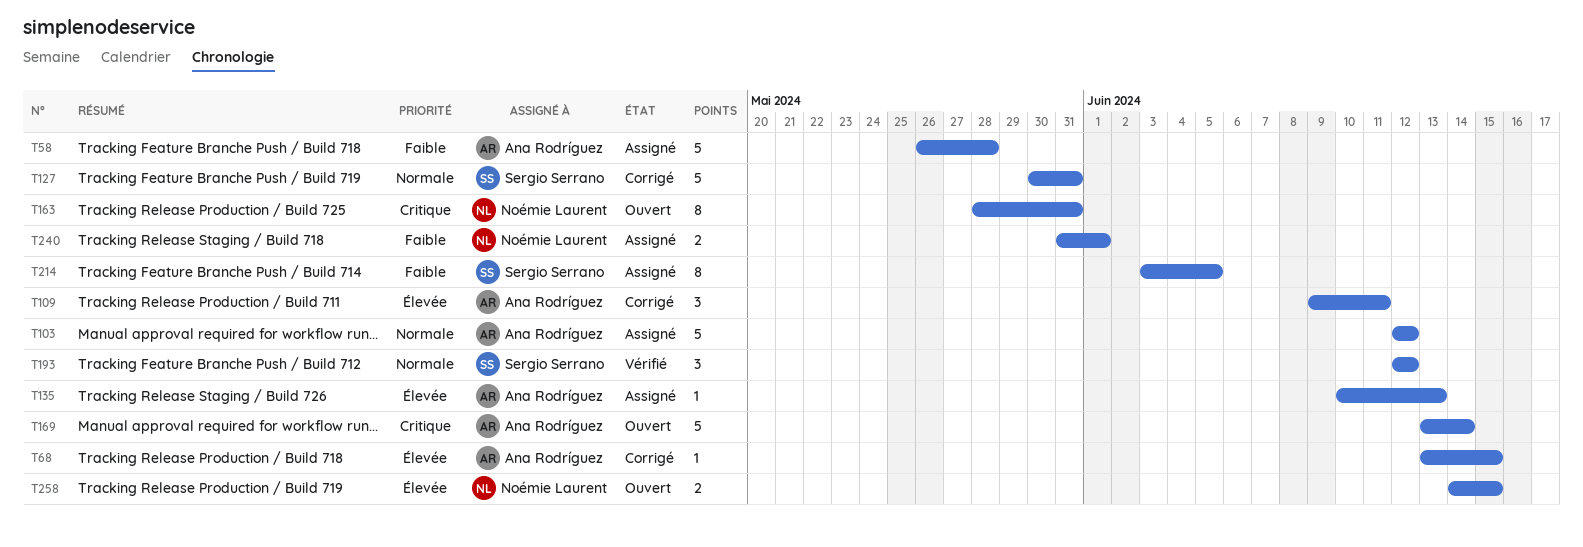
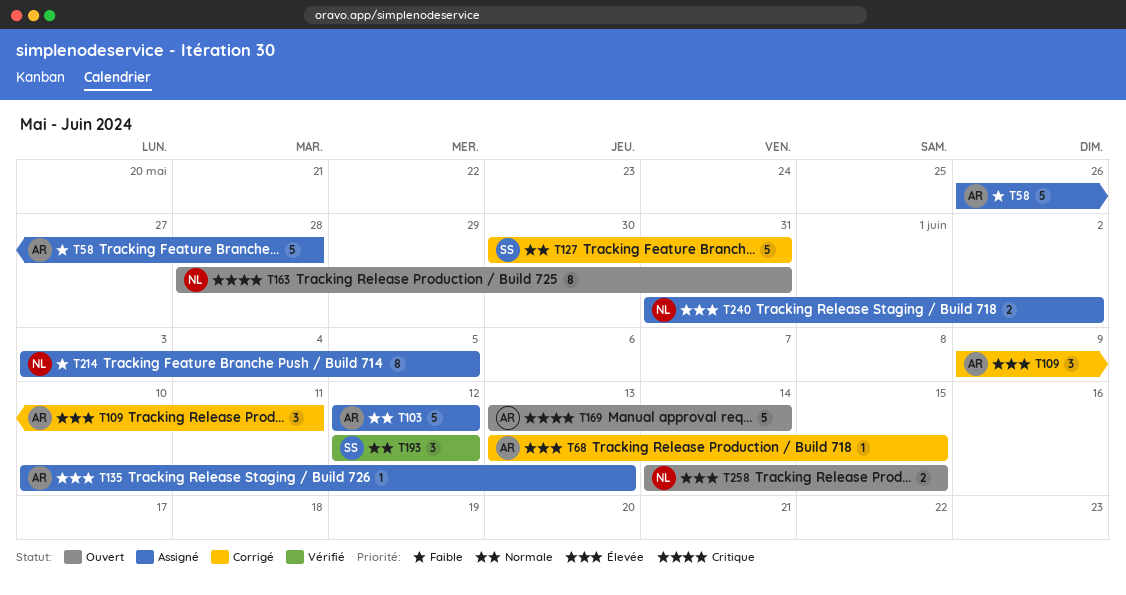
T214, owner: Sergio Serrano -> Noémie Laurent
T240, priority: Faible -> Élevée
T240, due: Jun 1 -> Jun 2

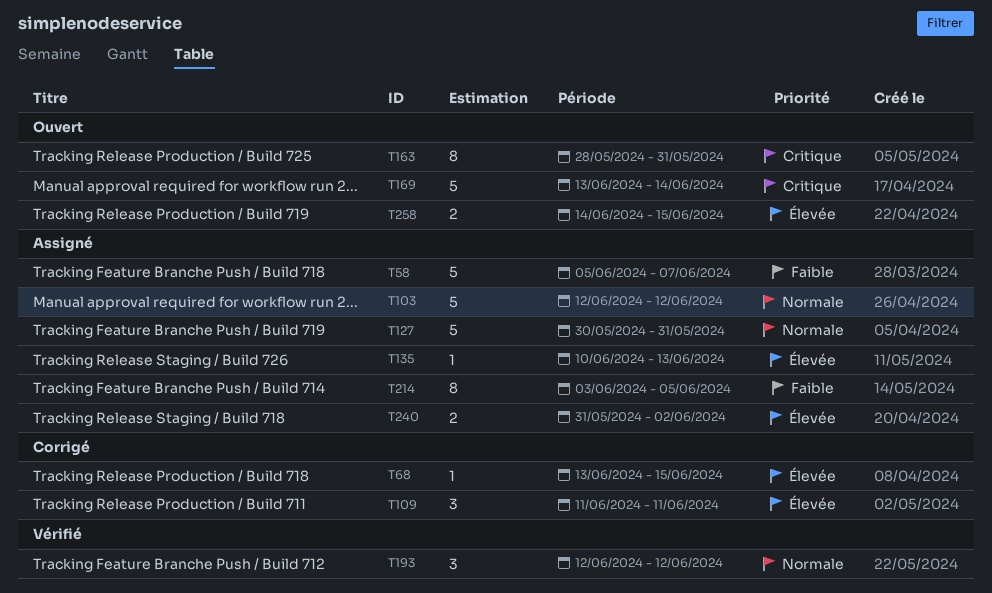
T58, start: May 26 -> Jun 5
T58, due: May 28 -> Jun 7
T109, start: Jun 9 -> Jun 11
T127, status: Corrigé -> Assigné

